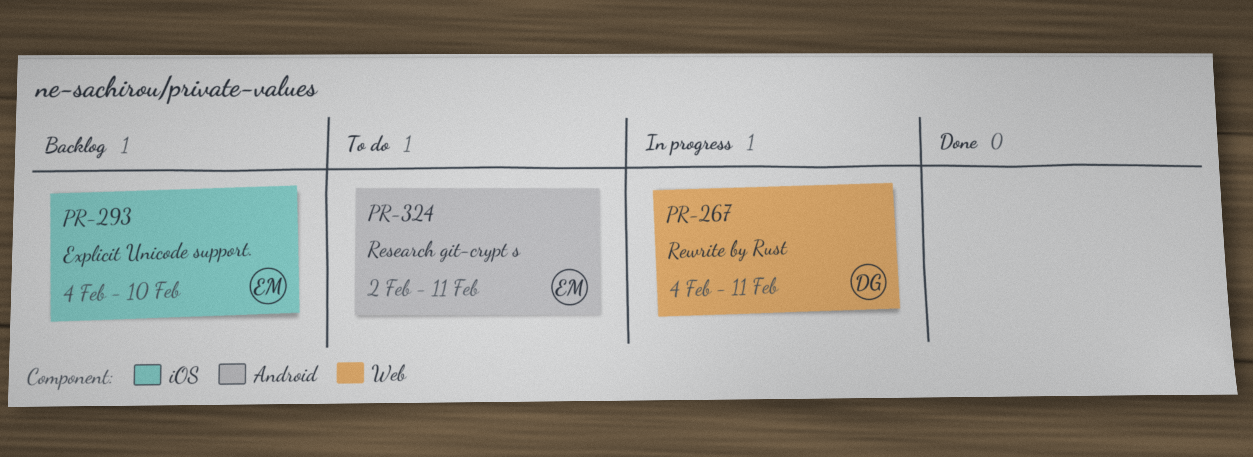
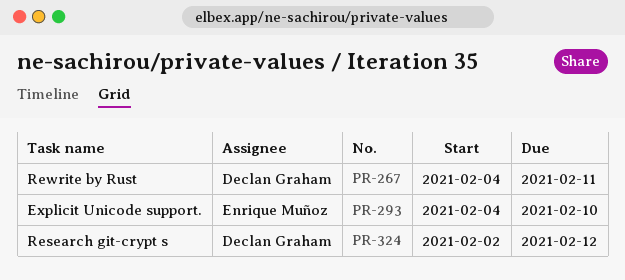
PR-324, owner: Enrique Muñoz -> Declan Graham
PR-324, due: Feb 11 -> Feb 12

